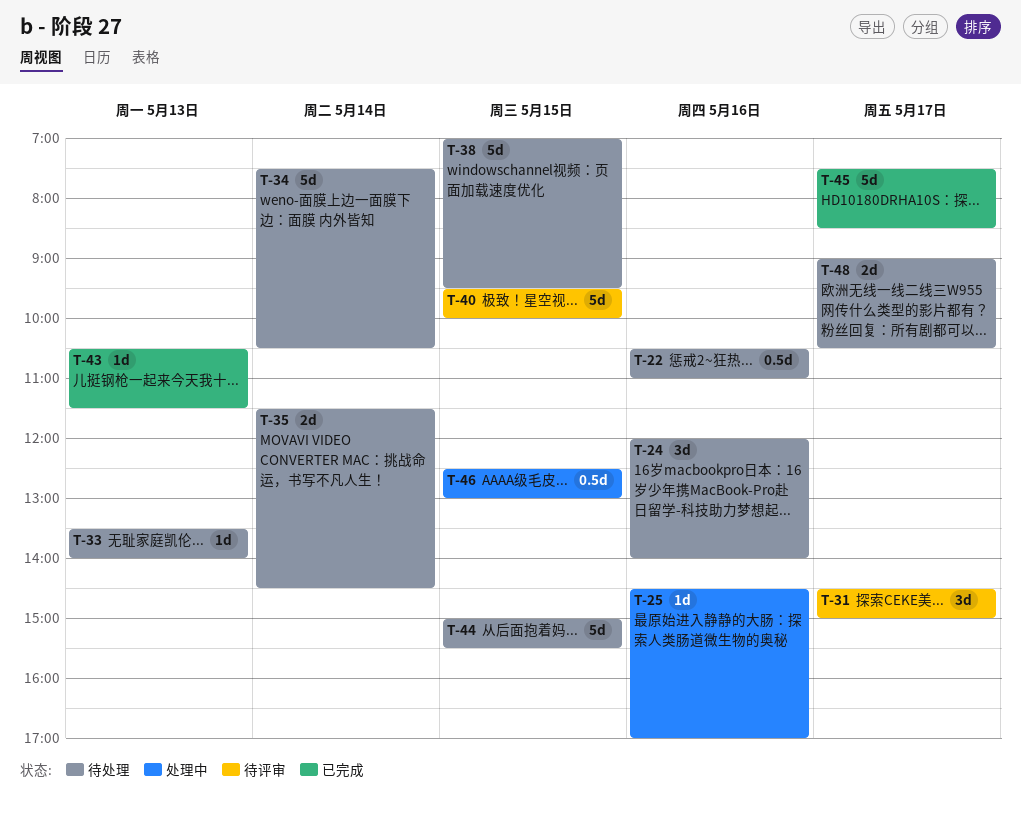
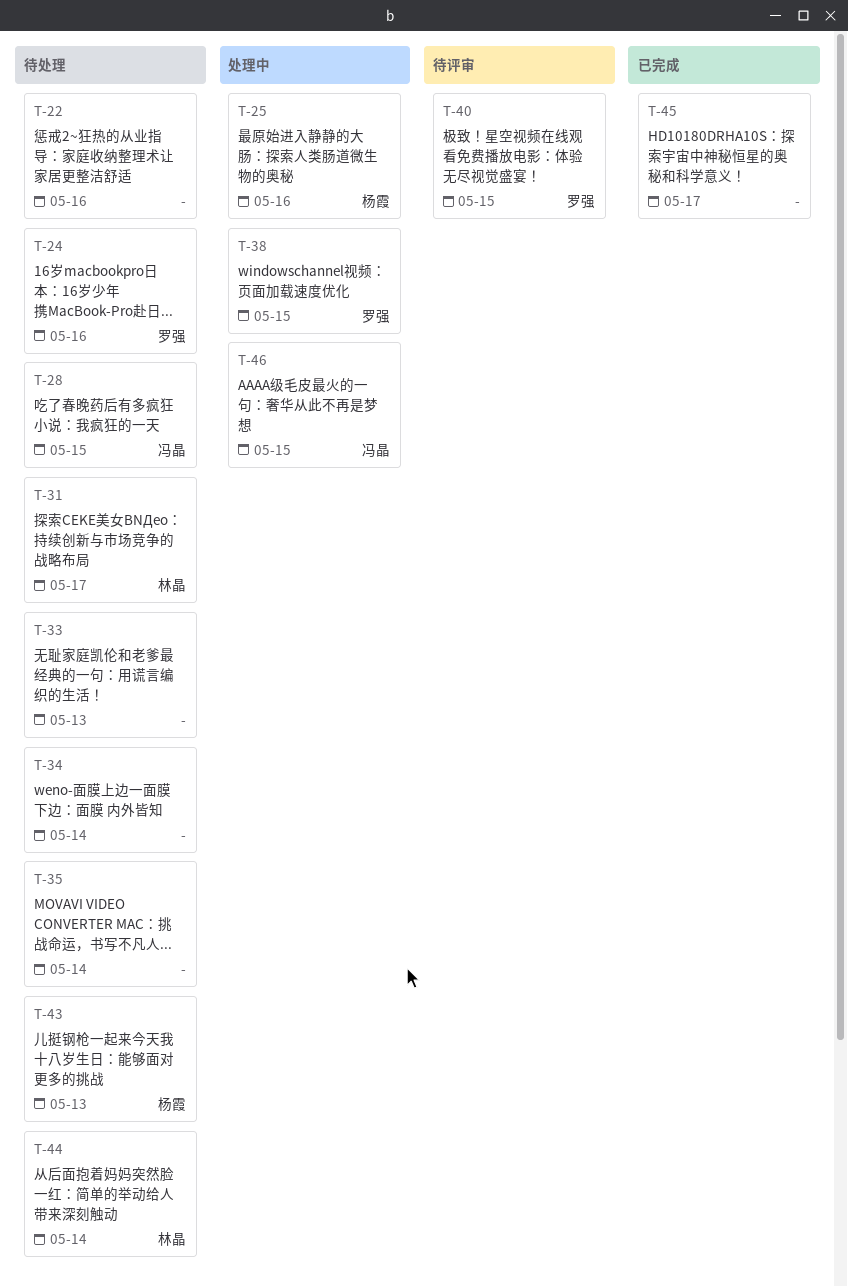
T-28: none -> present
T-31, status: 待评审 -> 待处理
T-38, status: 待处理 -> 处理中
T-43, status: 已完成 -> 待处理
T-44, day: May 15 -> May 14
T-48: present -> none

